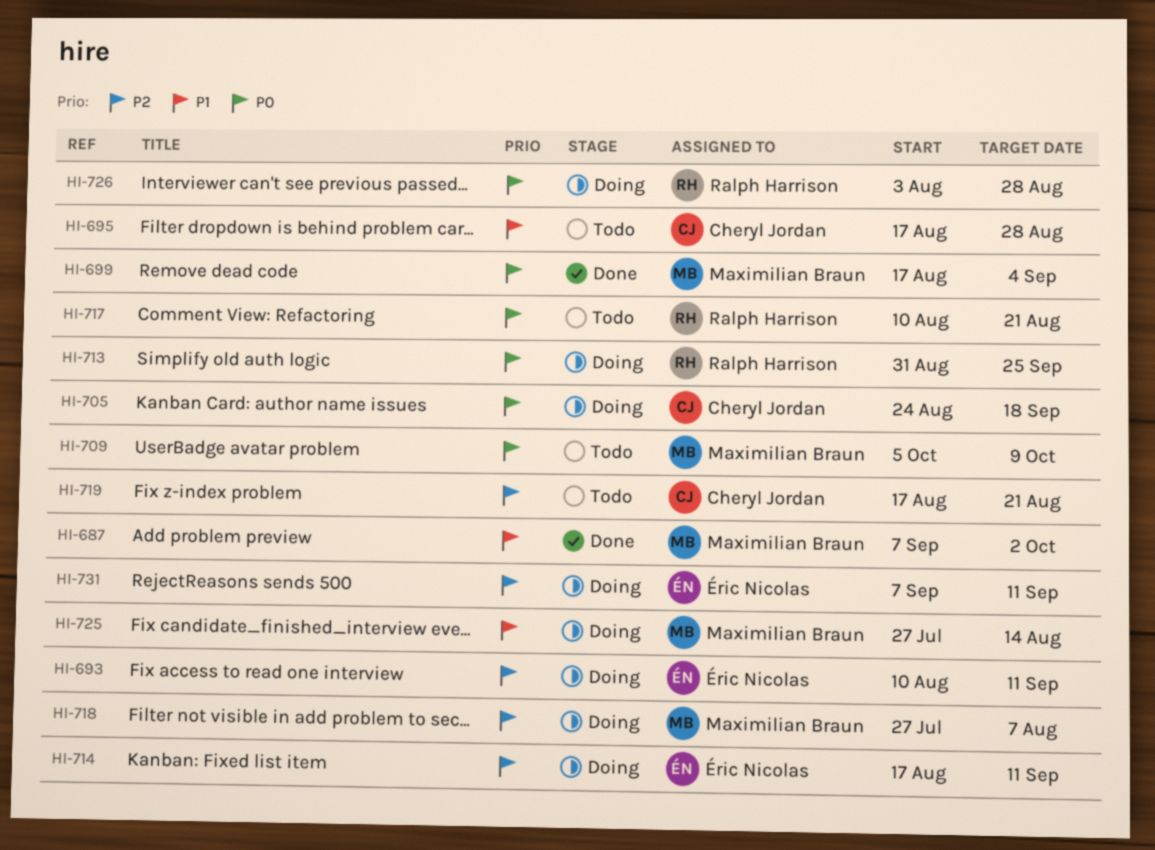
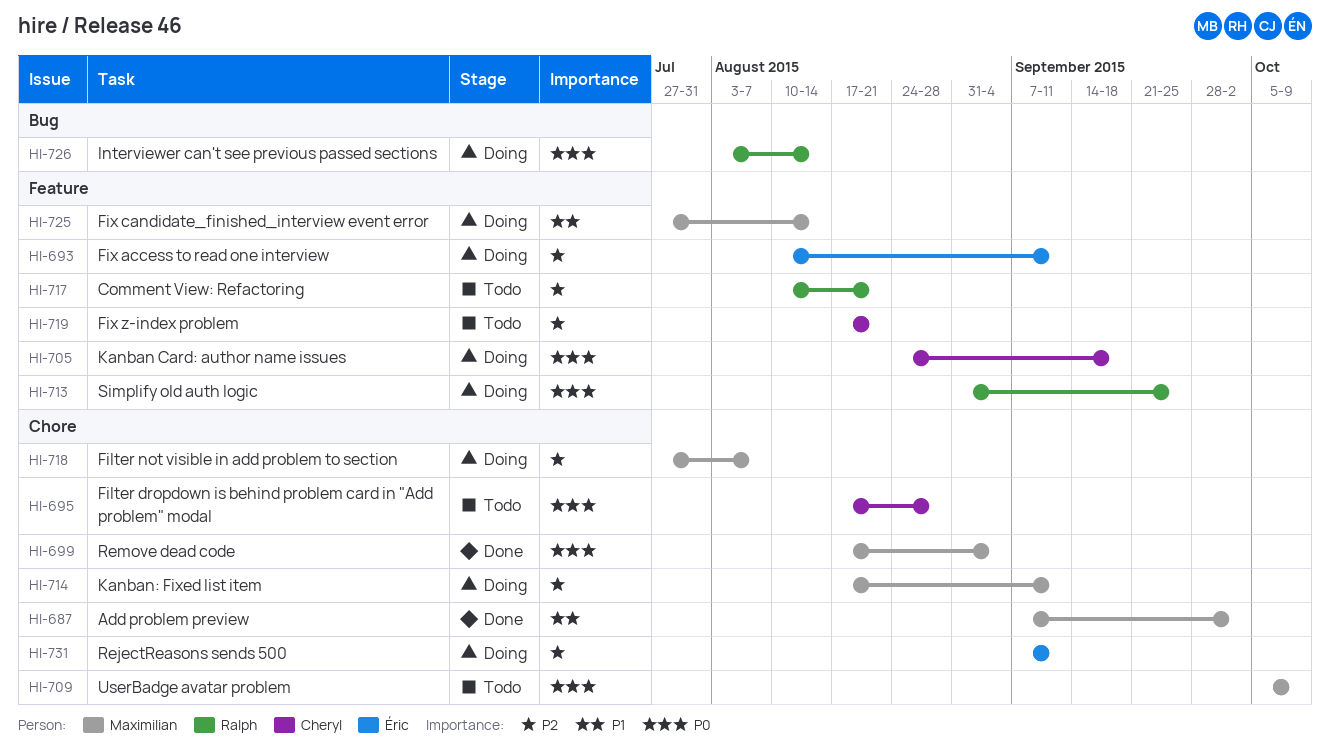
HI-695, priority: P1 -> P0
HI-714, owner: Éric Nicolas -> Maximilian Braun
HI-717, priority: P0 -> P2
HI-726, due: Aug 28 -> Aug 14

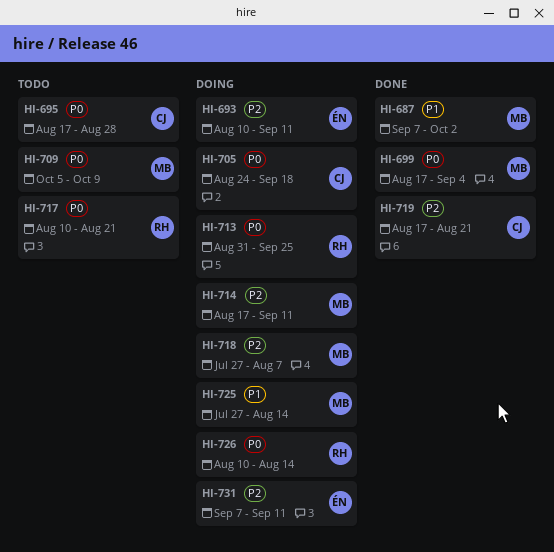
HI-717, priority: P2 -> P0
HI-719, status: Todo -> Done
HI-726, start: Aug 3 -> Aug 10

